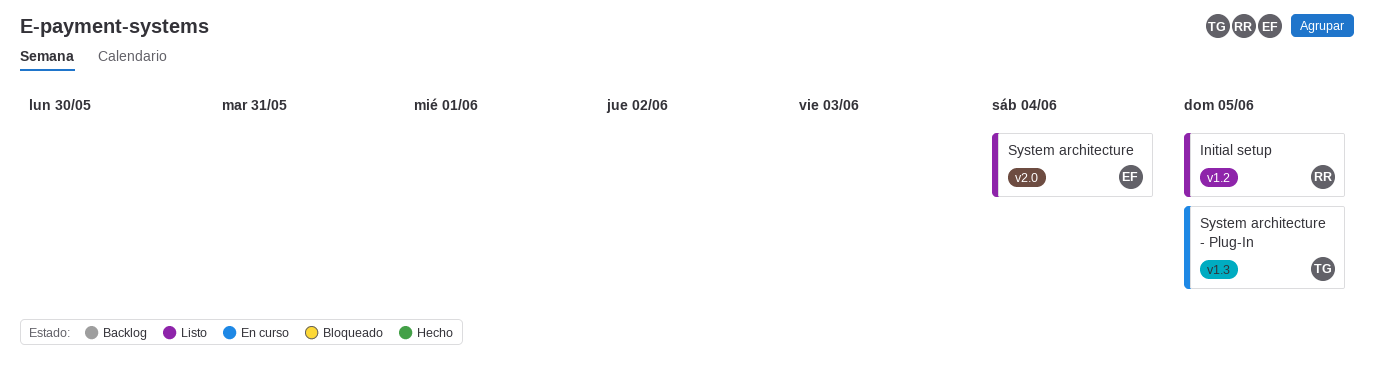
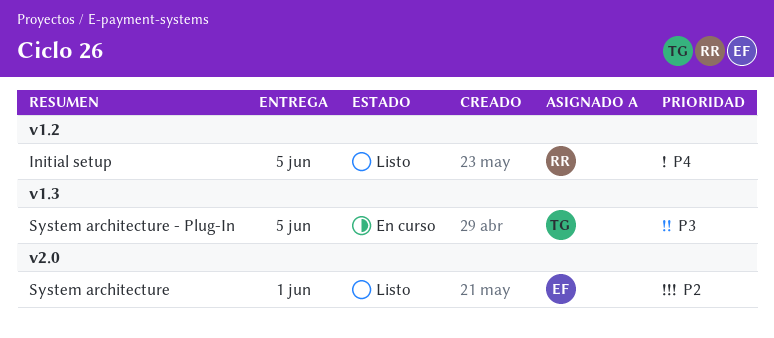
System architecture, due: Jun 4 -> Jun 1

